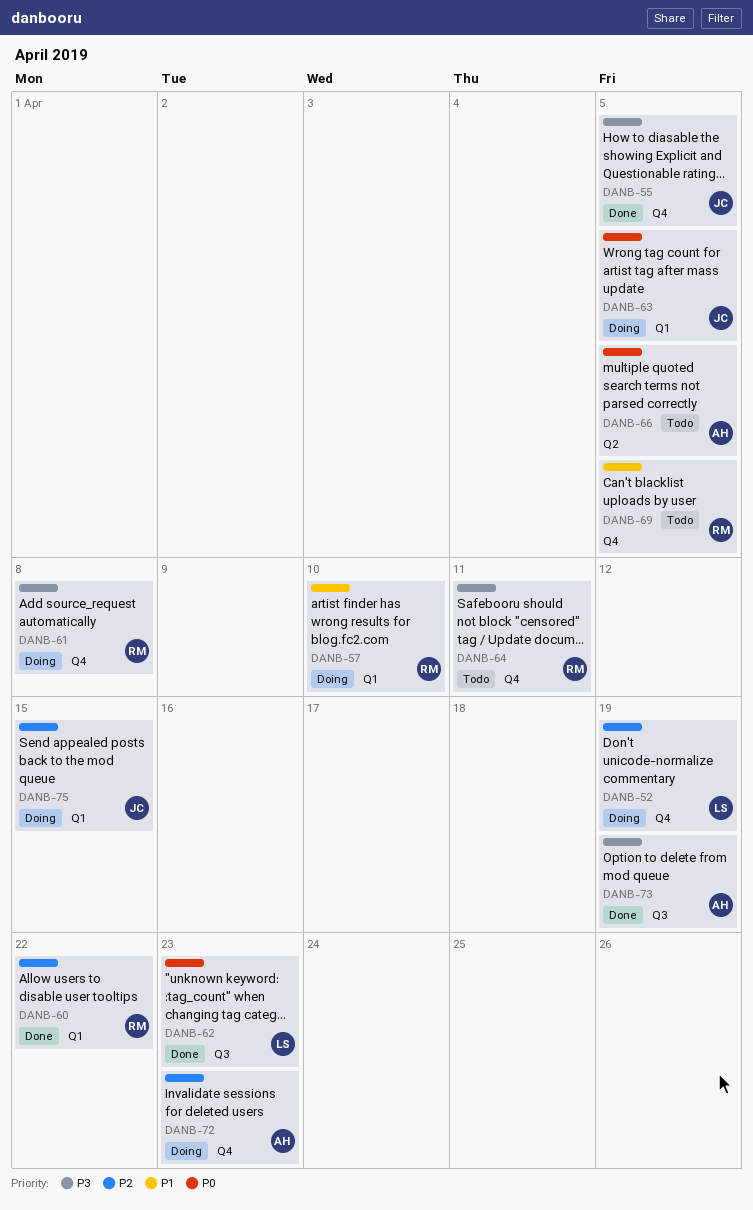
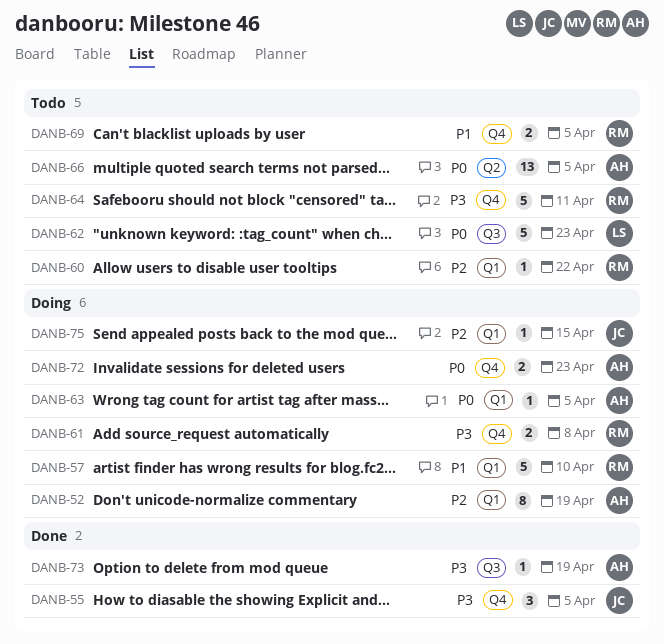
DANB-52, owner: LS -> AH
DANB-52, label: Q4 -> Q1
DANB-60, status: Done -> Todo
DANB-62, status: Done -> Todo
DANB-63, owner: JC -> AH
DANB-72, priority: P2 -> P0

